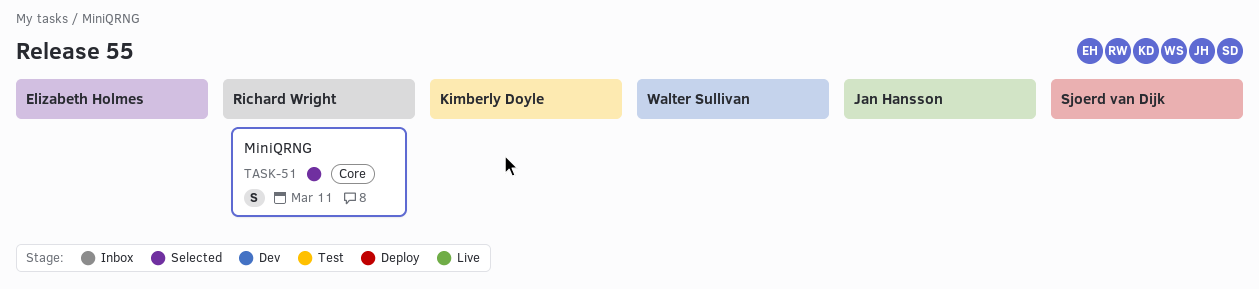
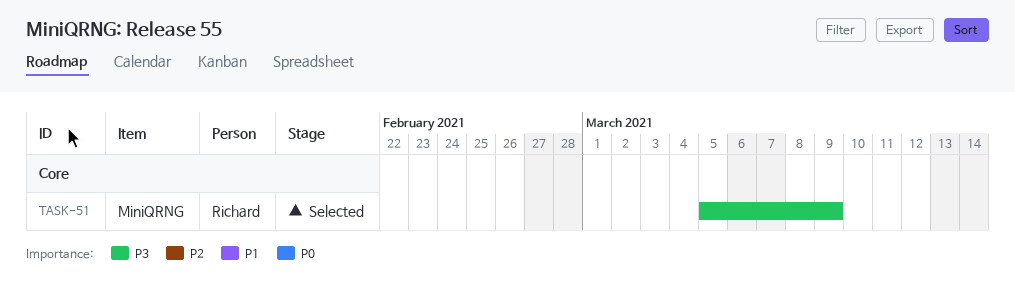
TASK-51, due: Mar 11 -> Mar 9

